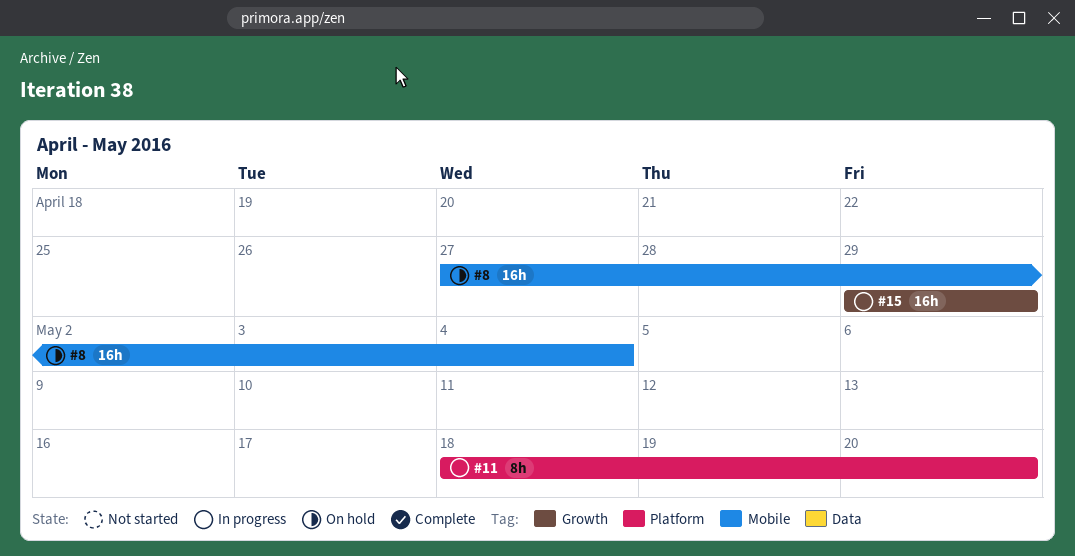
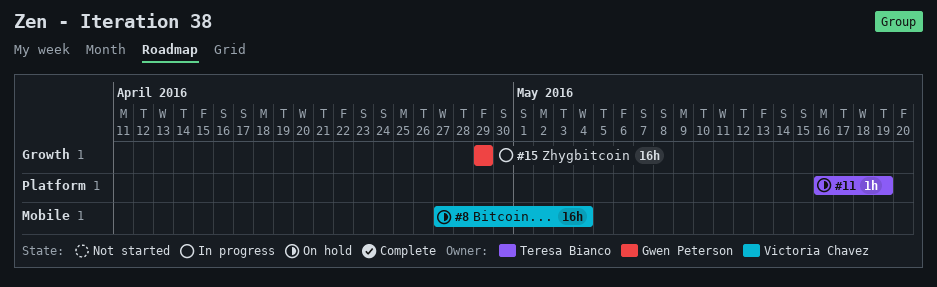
#11, status: In progress -> On hold
#11, estimate: 8h -> 1h
#11, start: May 18 -> May 16
#11, due: May 20 -> May 19

